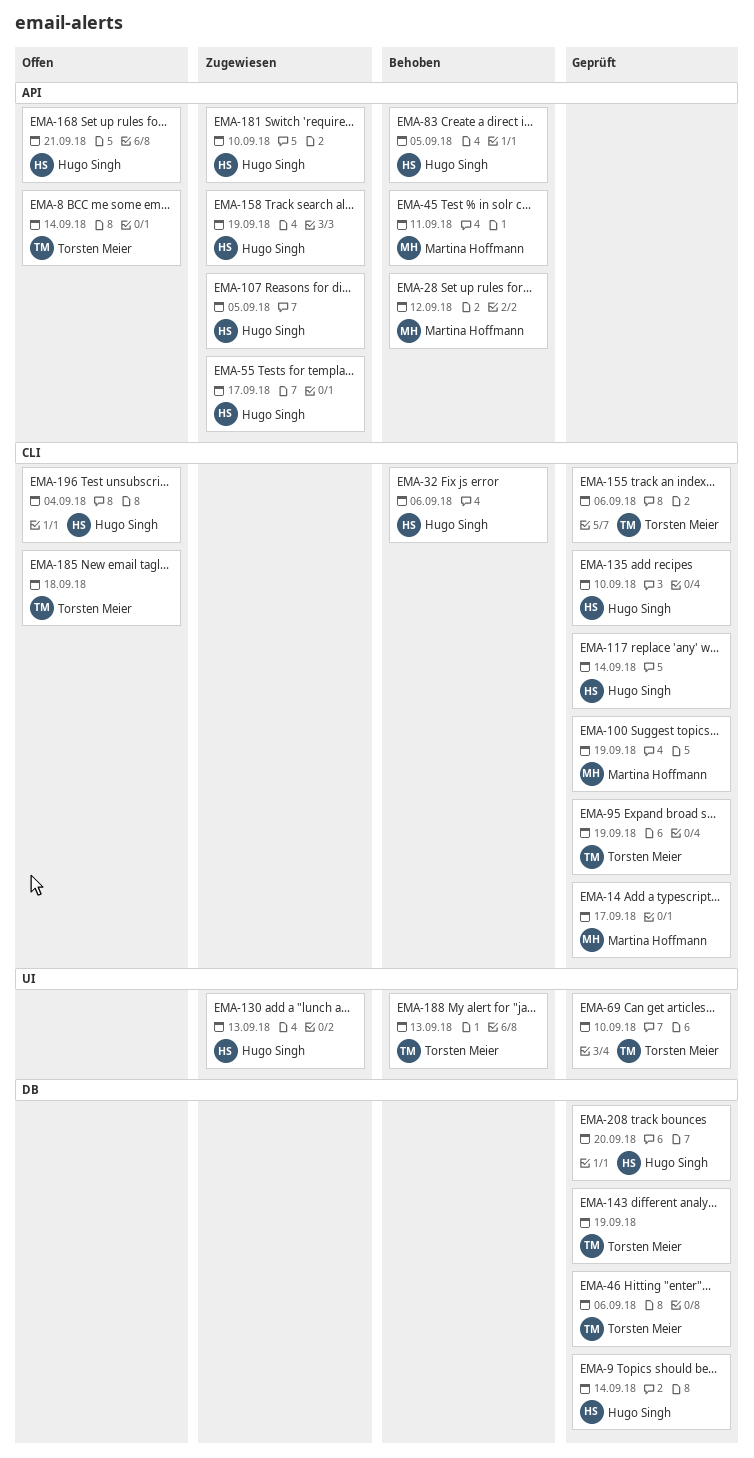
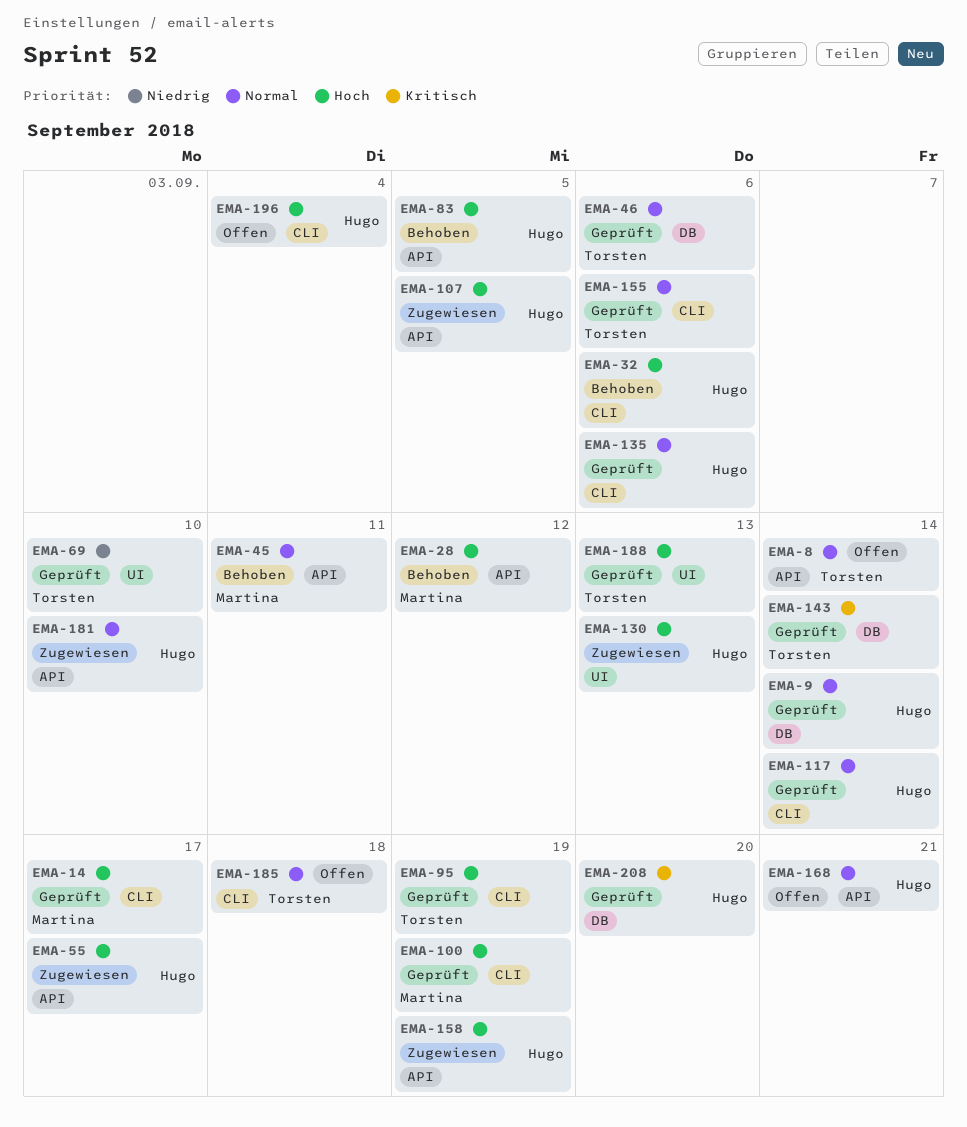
EMA-135, due: Sep 10 -> Sep 6
EMA-143, due: Sep 19 -> Sep 14
EMA-188, status: Behoben -> Geprüft

